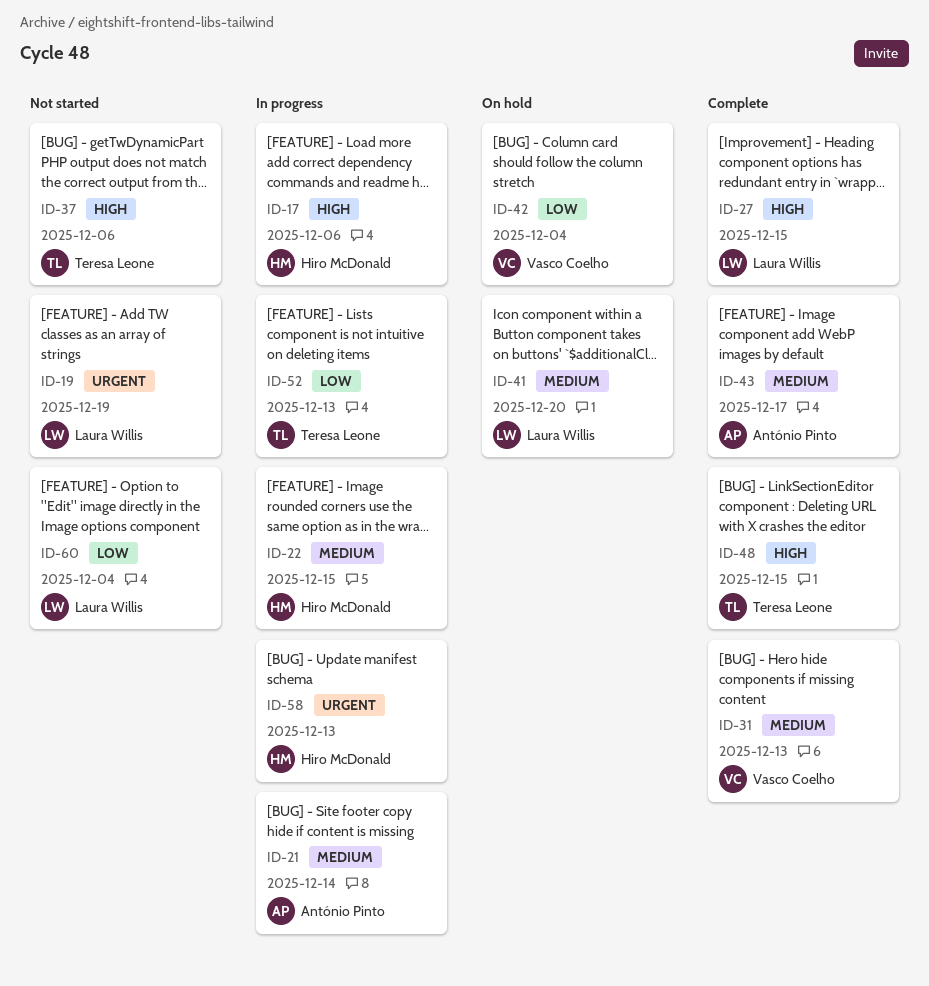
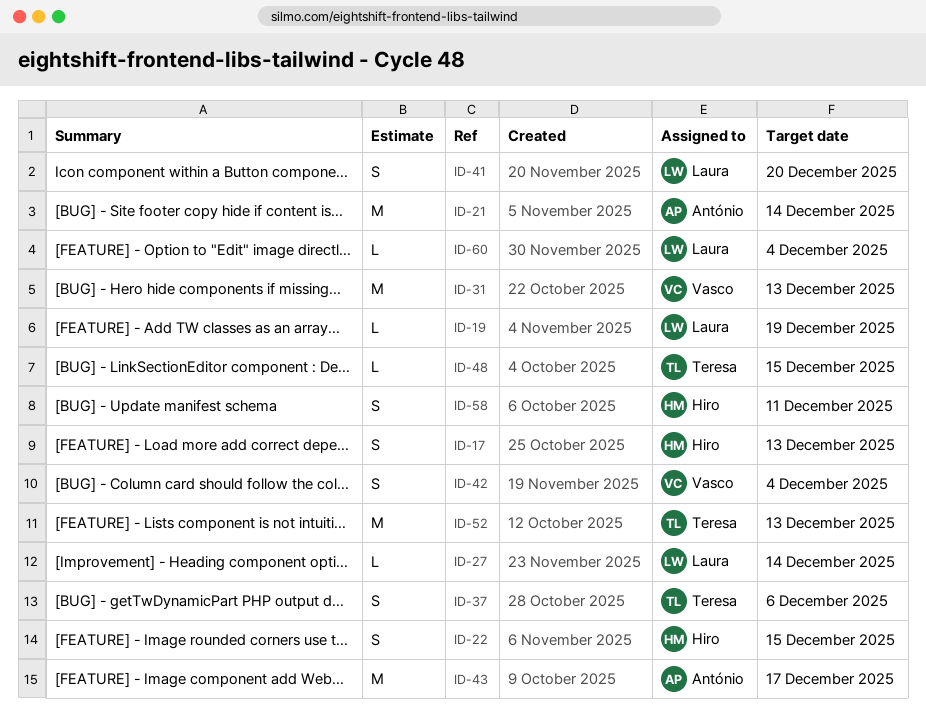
ID-17, due: Dec 6 -> Dec 13
ID-27, due: Dec 15 -> Dec 14
ID-58, due: Dec 13 -> Dec 11

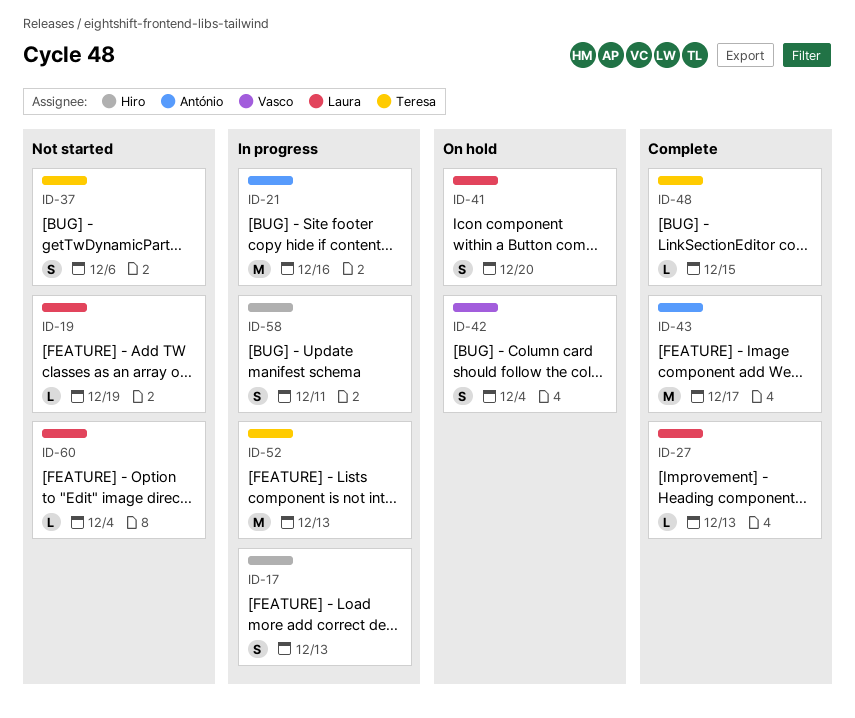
ID-21, due: Dec 14 -> Dec 16
ID-22: present -> none
ID-27, due: Dec 14 -> Dec 13
ID-31: present -> none

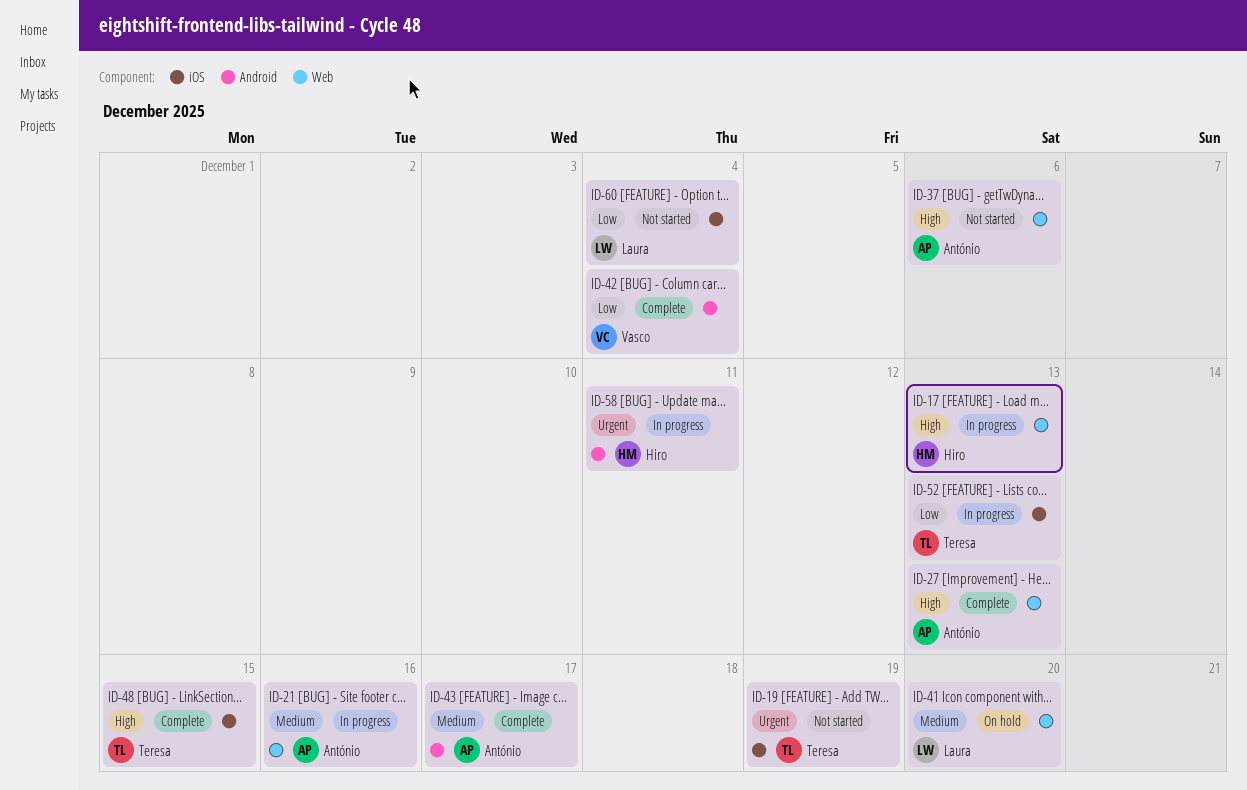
ID-19, owner: Laura -> Teresa
ID-27, owner: Laura -> António
ID-37, owner: Teresa -> António
ID-42, status: On hold -> Complete

